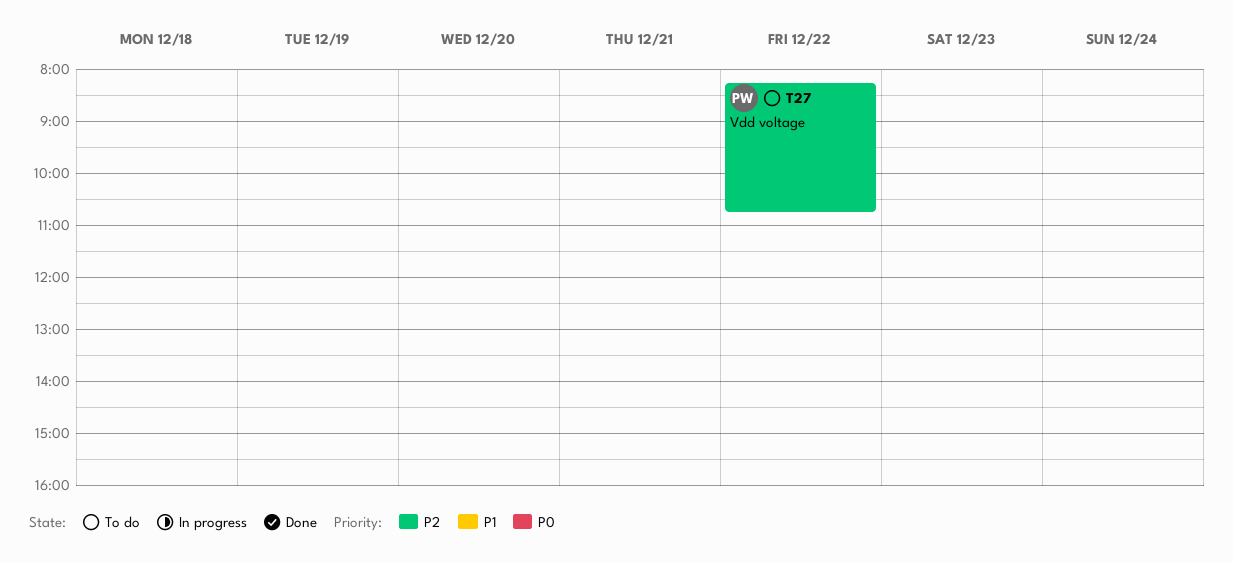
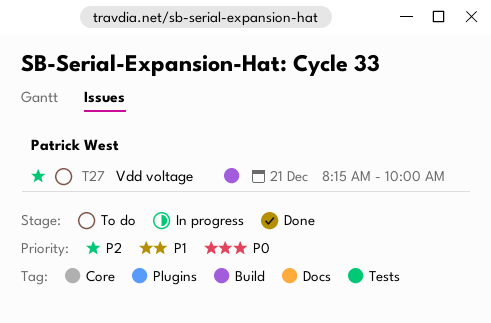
T27, day: Dec 22 -> Dec 21
T27, ends: 10:45 -> 10:00

